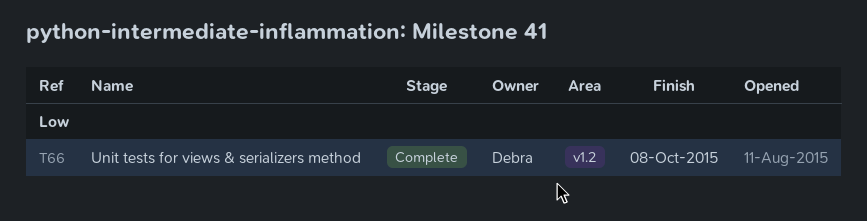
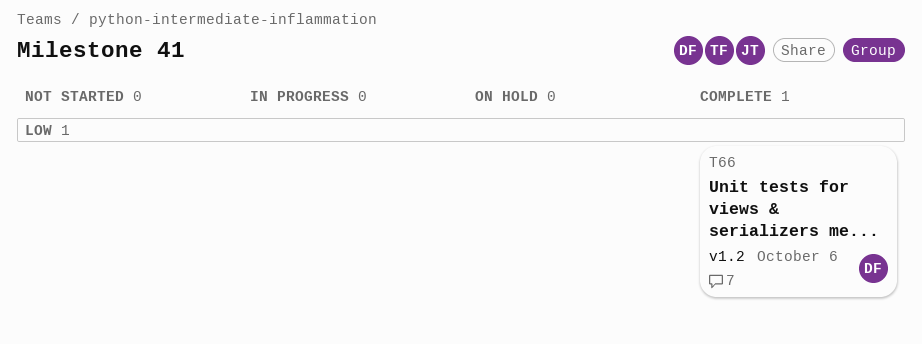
T66, due: Oct 8 -> Oct 6

